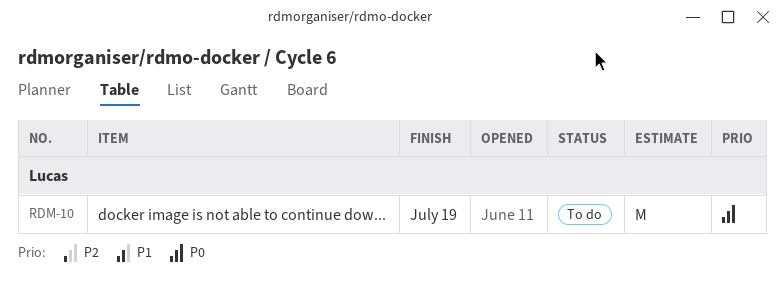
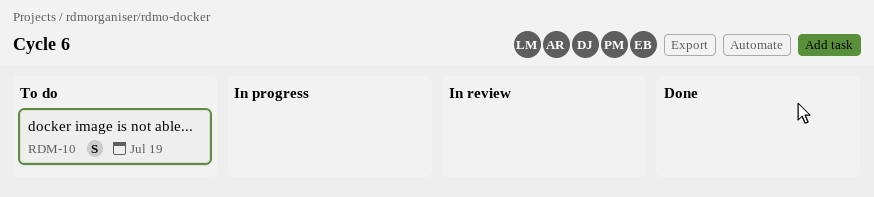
RDM-10, estimate: M -> S

